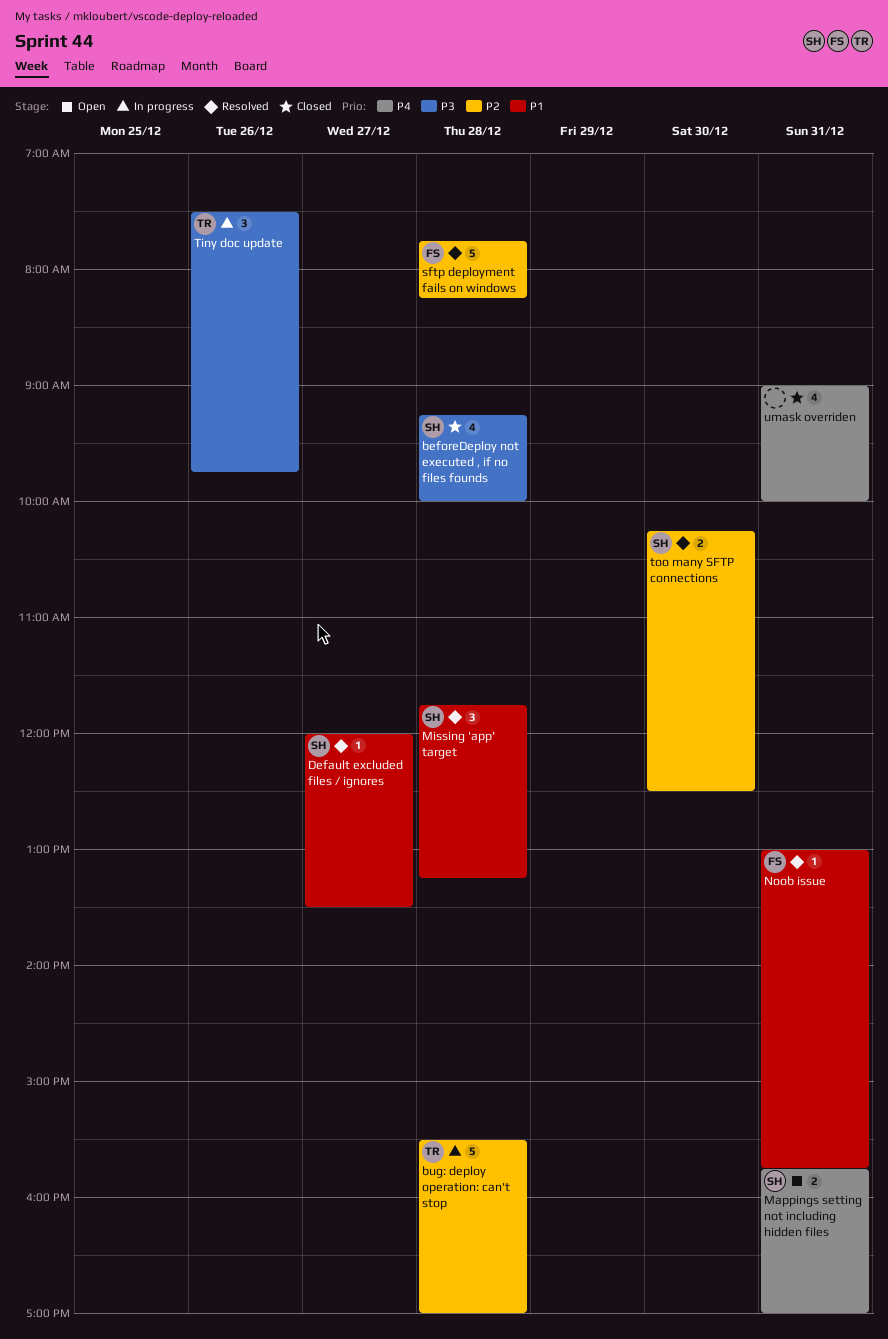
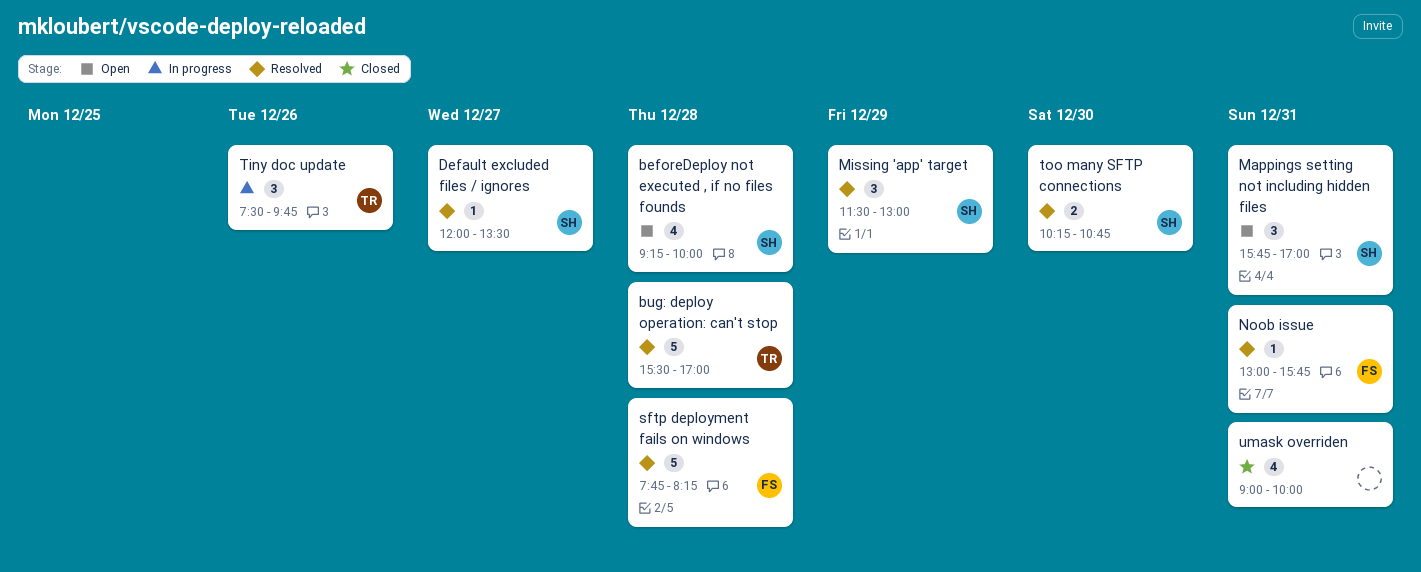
beforeDeploy not executed , if no files founds, status: Closed -> Open
bug: deploy operation: can't stop, status: In progress -> Resolved
Mappings setting not including hidden files, estimate: 2 -> 3
Missing 'app' target, day: Dec 28 -> Dec 29
Missing 'app' target, begins: 11:45 -> 11:30
Missing 'app' target, ends: 13:15 -> 13:00
too many SFTP connections, ends: 12:30 -> 10:45

